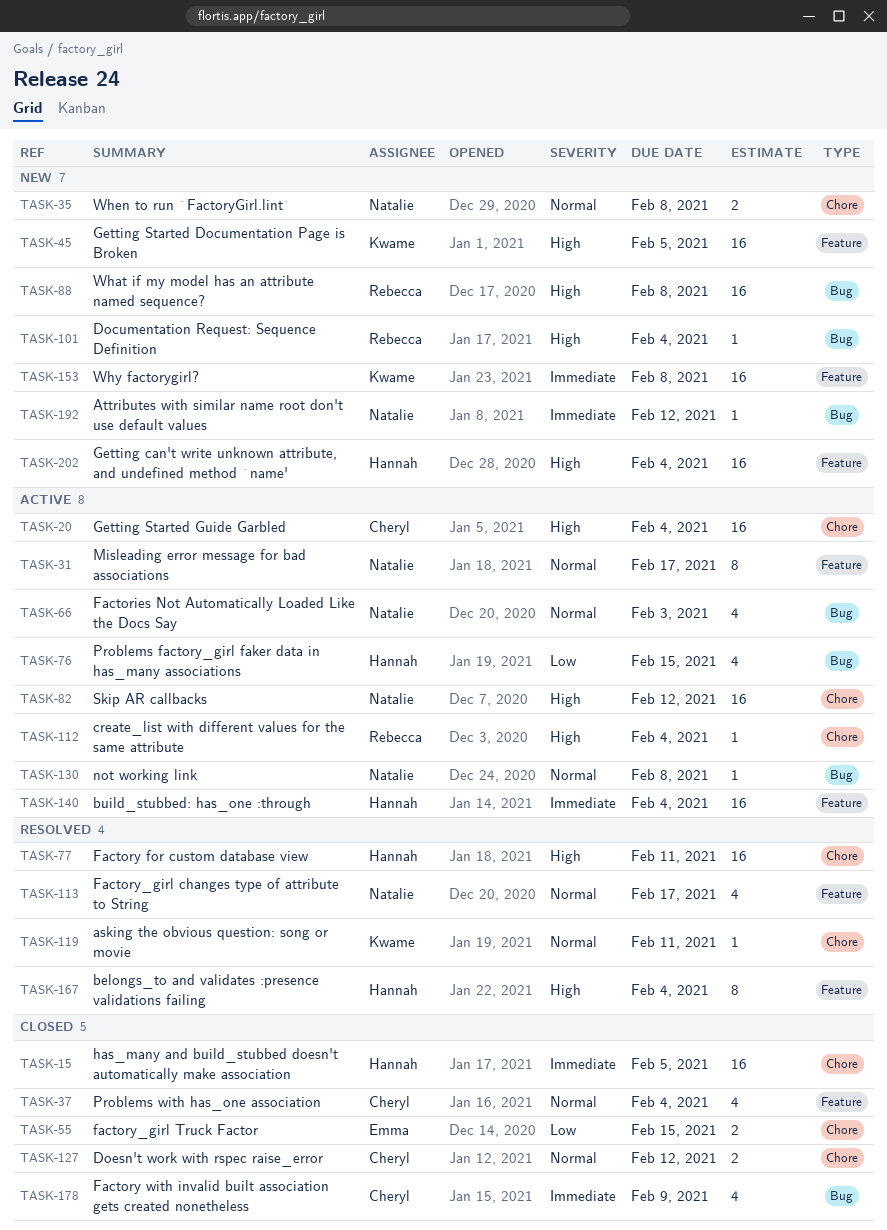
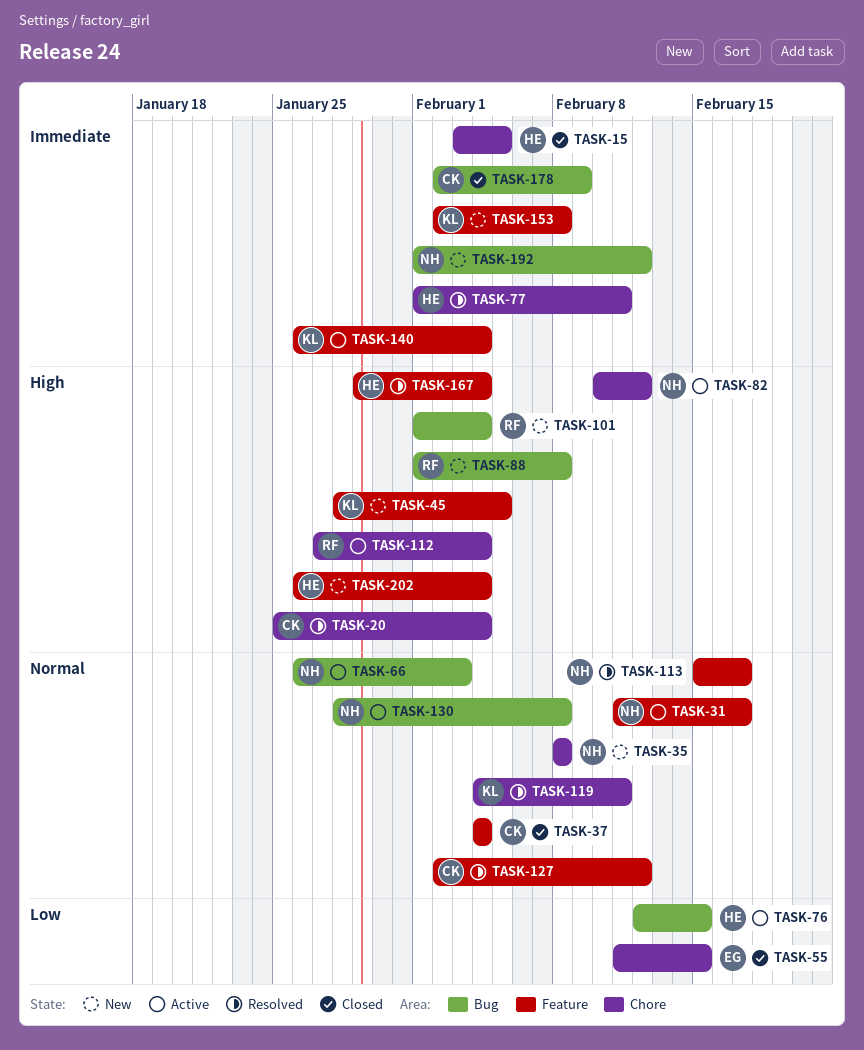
TASK-20, status: Active -> Resolved
TASK-77, priority: High -> Immediate
TASK-127, status: Closed -> Resolved
TASK-127, label: Chore -> Feature
TASK-140, owner: Hannah -> Kwame

